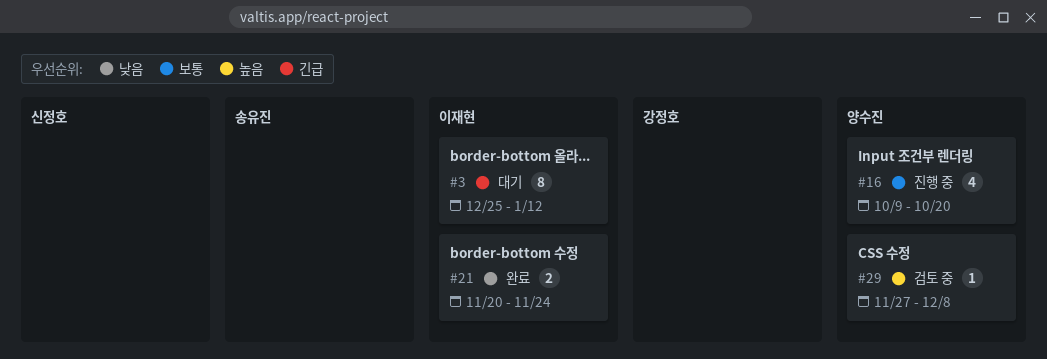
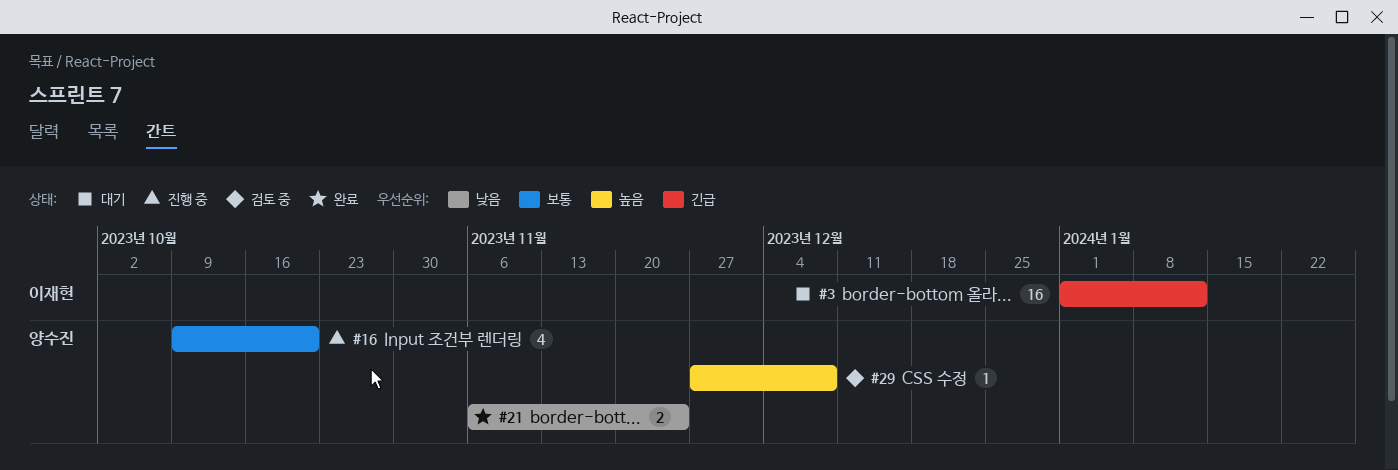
#3, estimate: 8 -> 16
#3, start: Dec 25 -> Jan 1
#21, owner: 이재현 -> 양수진
#21, start: Nov 20 -> Nov 6

